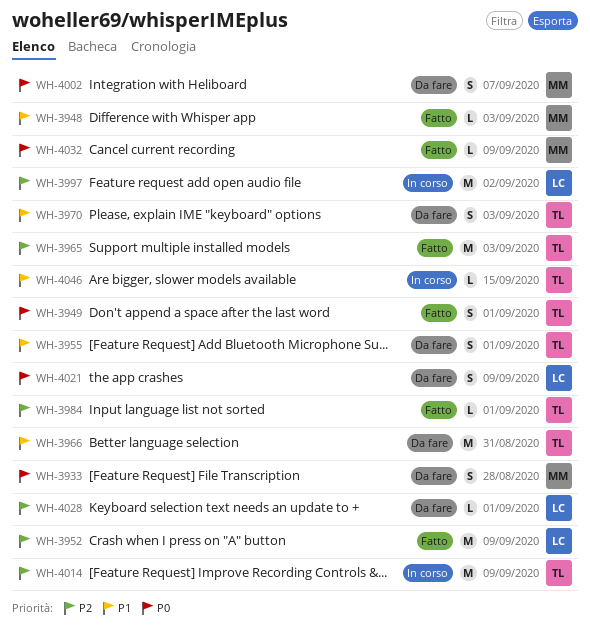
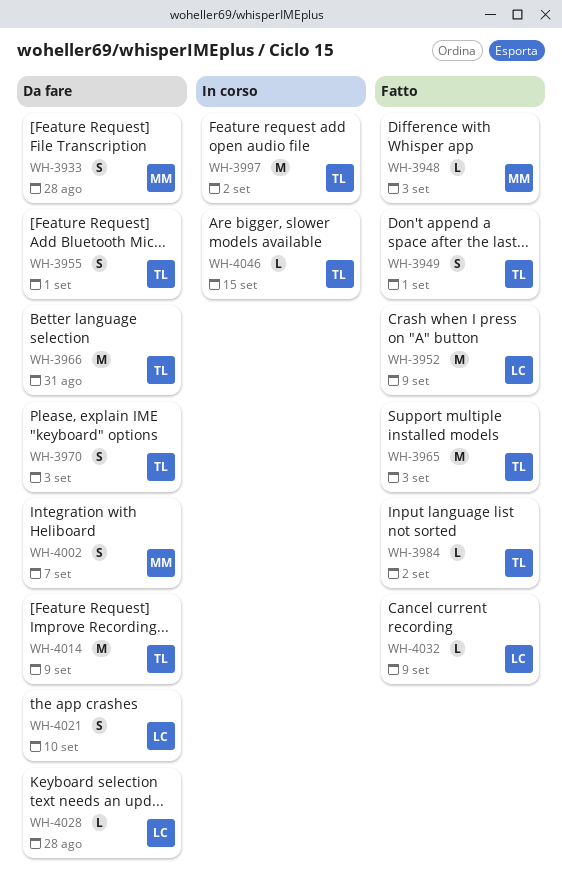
WH-3984, due: Sep 1 -> Sep 2
WH-3997, owner: LC -> TL
WH-4014, status: In corso -> Da fare
WH-4021, due: Sep 9 -> Sep 10
WH-4028, due: Sep 1 -> Aug 28
WH-4032, owner: MM -> LC

